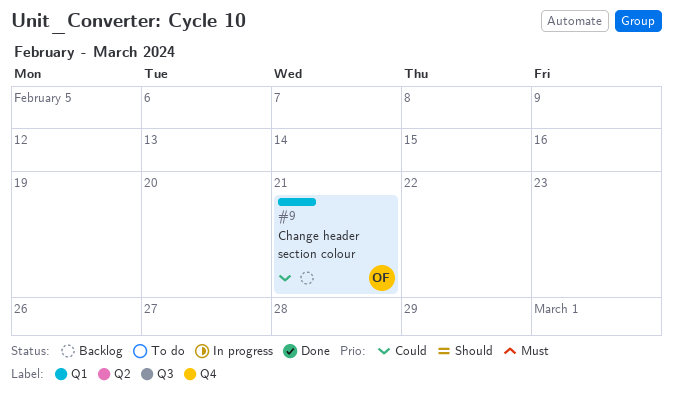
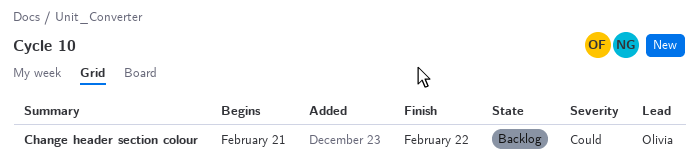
Change header section colour, due: Feb 21 -> Feb 22

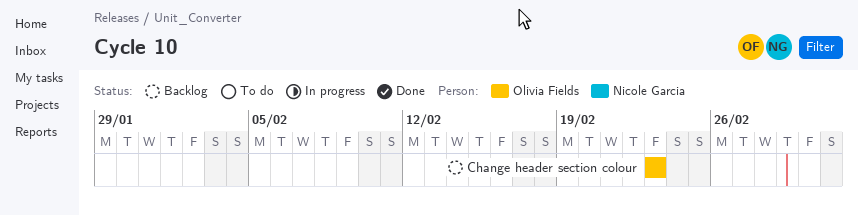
Change header section colour, start: Feb 21 -> Feb 23
Change header section colour, due: Feb 22 -> Feb 23

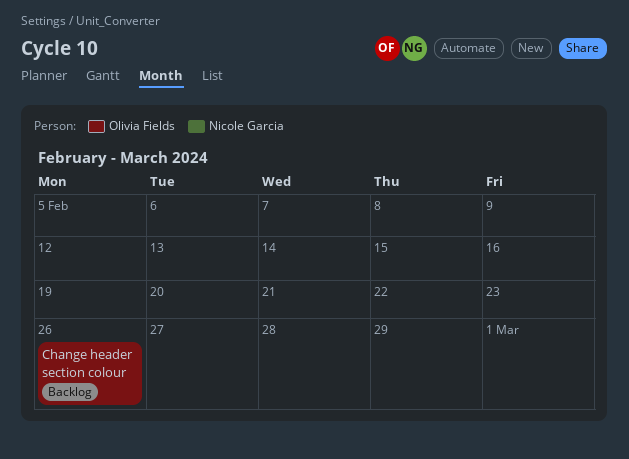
Change header section colour, due: Feb 23 -> Feb 26

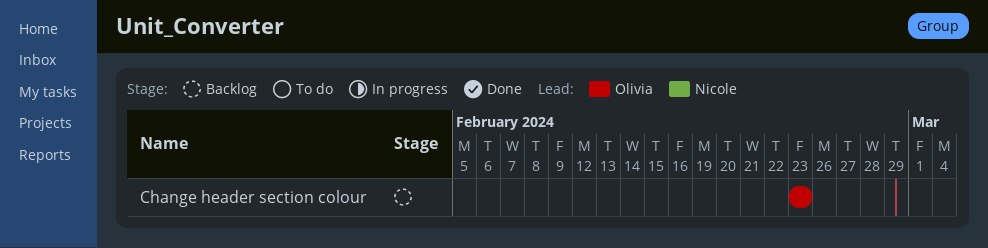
Change header section colour, due: Feb 26 -> Feb 23

